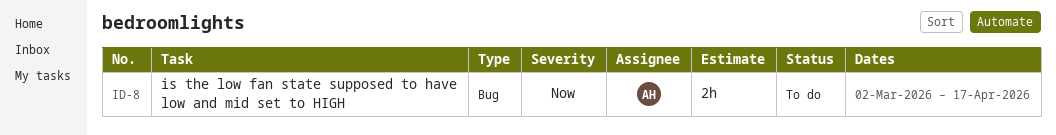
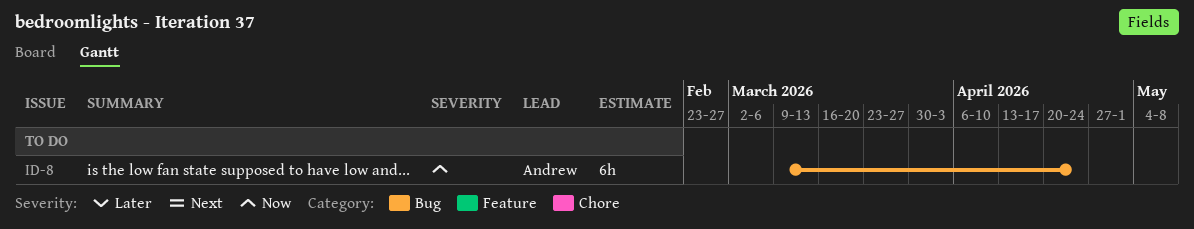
ID-8, estimate: 2h -> 6h
ID-8, start: Mar 2 -> Mar 9
ID-8, due: Apr 17 -> Apr 24

